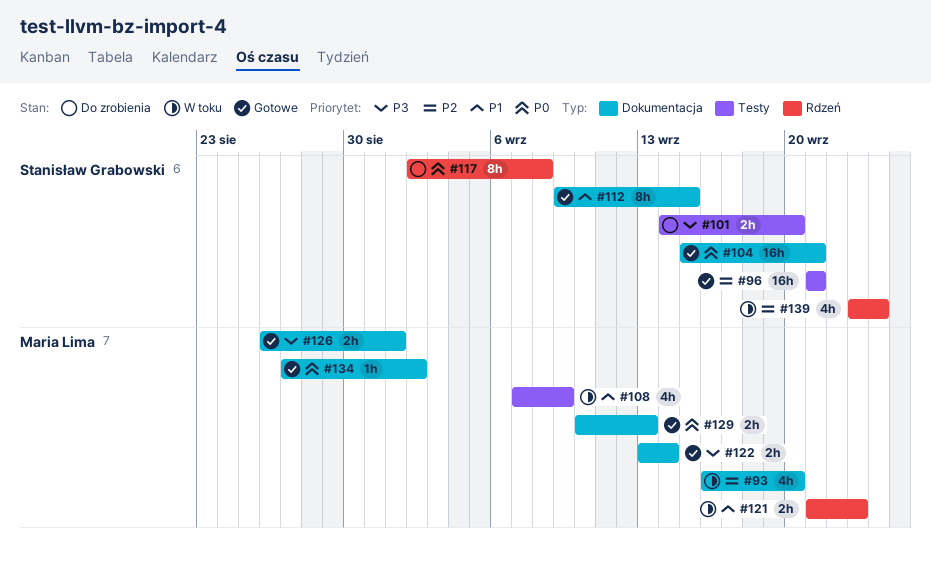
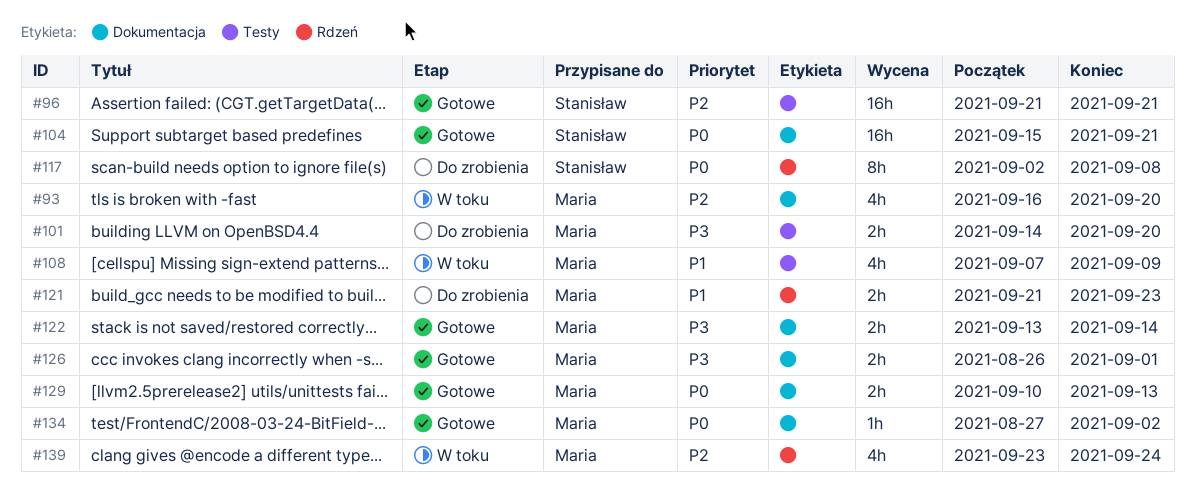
#101, owner: Stanisław Grabowski -> Maria Lima
#112: present -> none
#121, status: W toku -> Do zrobienia
#139, owner: Stanisław Grabowski -> Maria Lima

